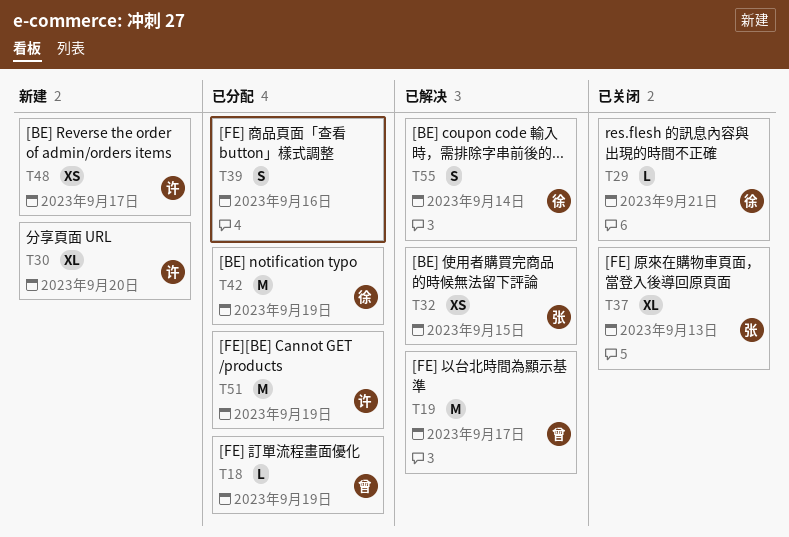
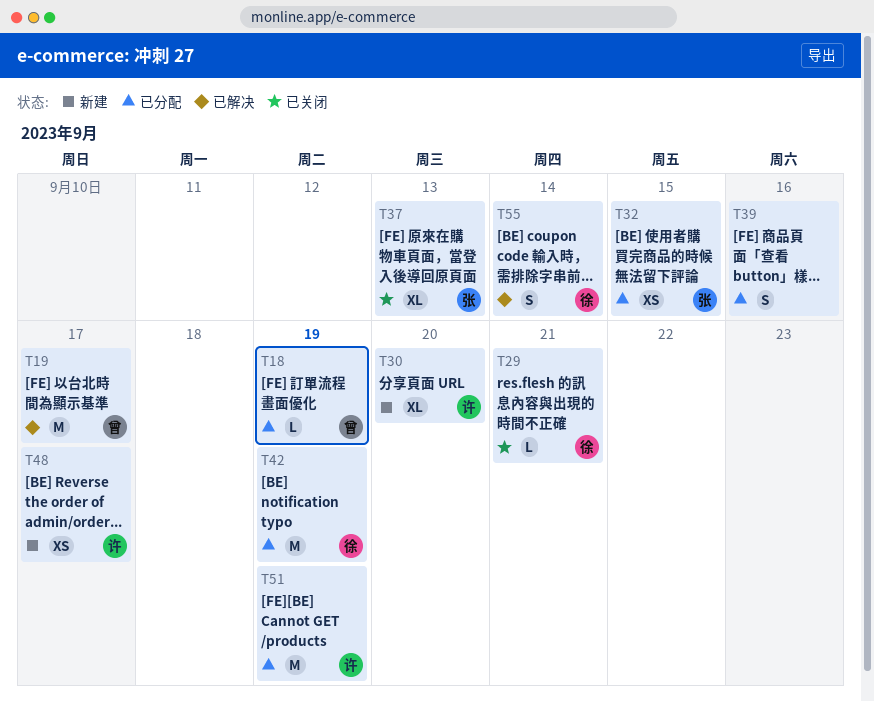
T32, status: 已解决 -> 已分配

